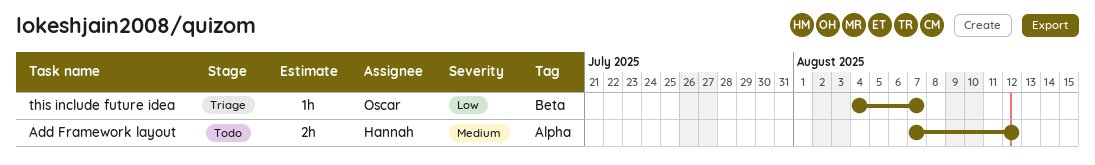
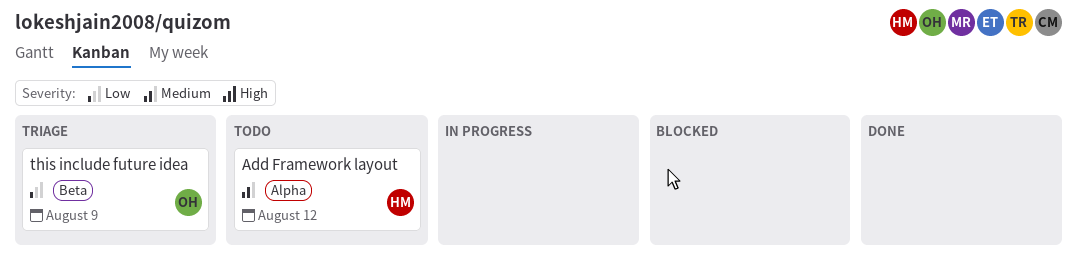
this include future idea, due: Aug 7 -> Aug 9

